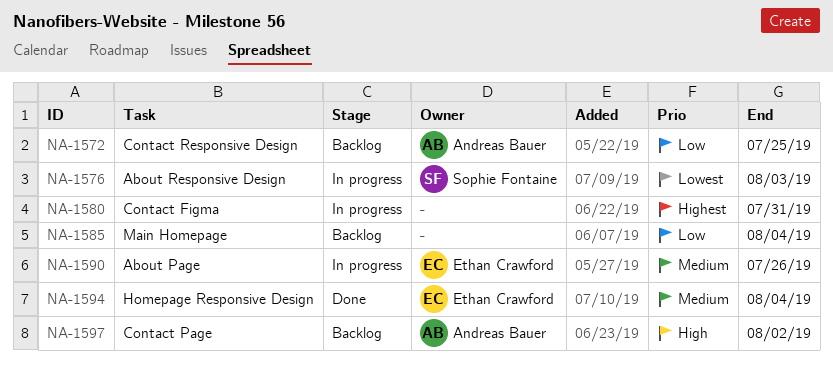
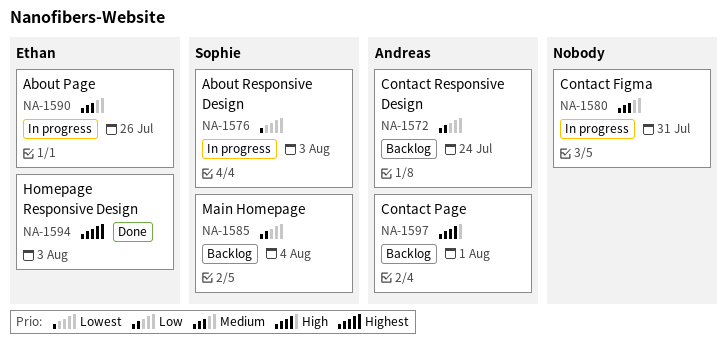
NA-1572, due: Jul 25 -> Jul 24
NA-1580, priority: Highest -> Medium
NA-1585, owner: none -> Sophie Fontaine
NA-1594, priority: Medium -> Highest
NA-1594, due: Aug 4 -> Aug 3
NA-1597, due: Aug 2 -> Aug 1

